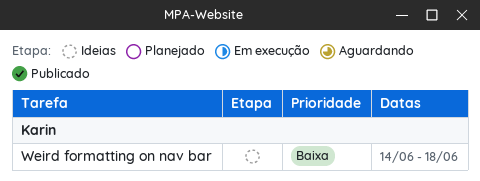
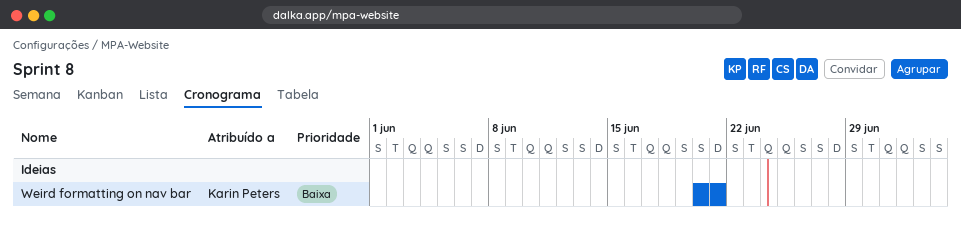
Weird formatting on nav bar, start: Jun 14 -> Jun 20
Weird formatting on nav bar, due: Jun 18 -> Jun 21

